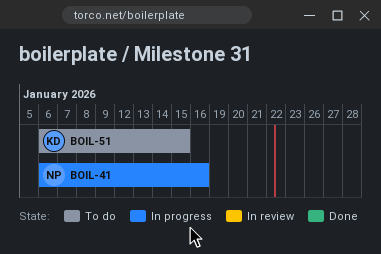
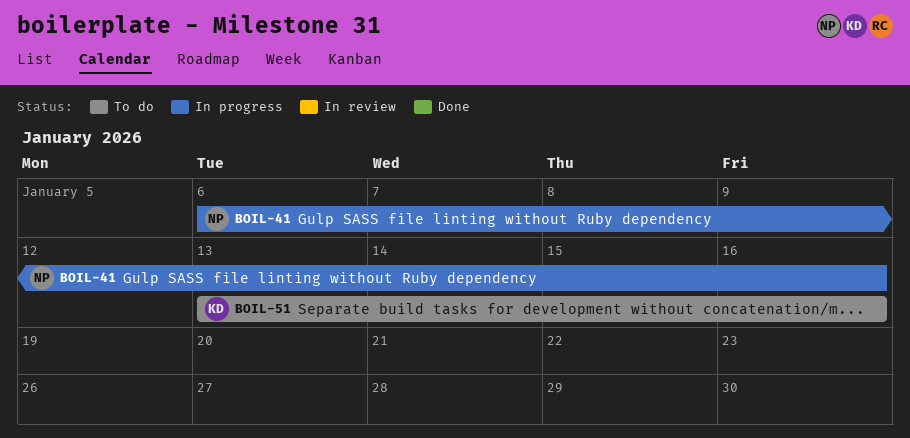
BOIL-51, start: Jan 6 -> Jan 13
BOIL-51, due: Jan 15 -> Jan 16

